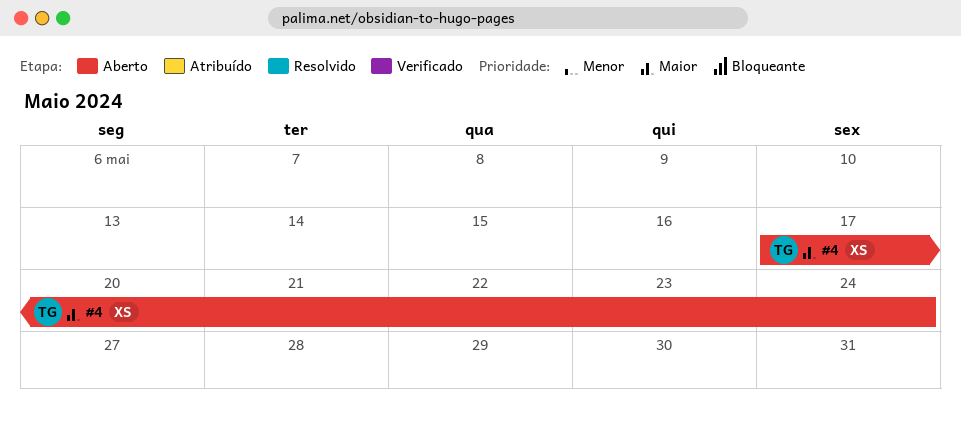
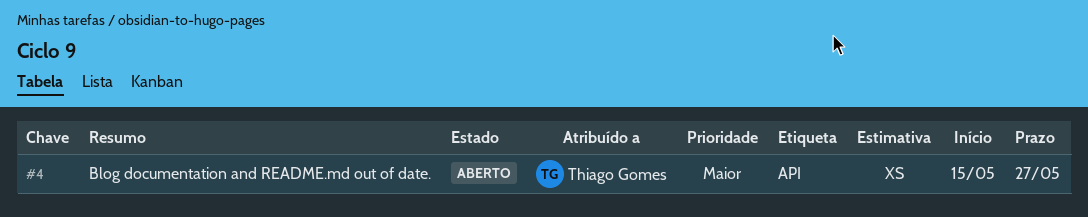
#4, start: May 17 -> May 15
#4, due: May 24 -> May 27

